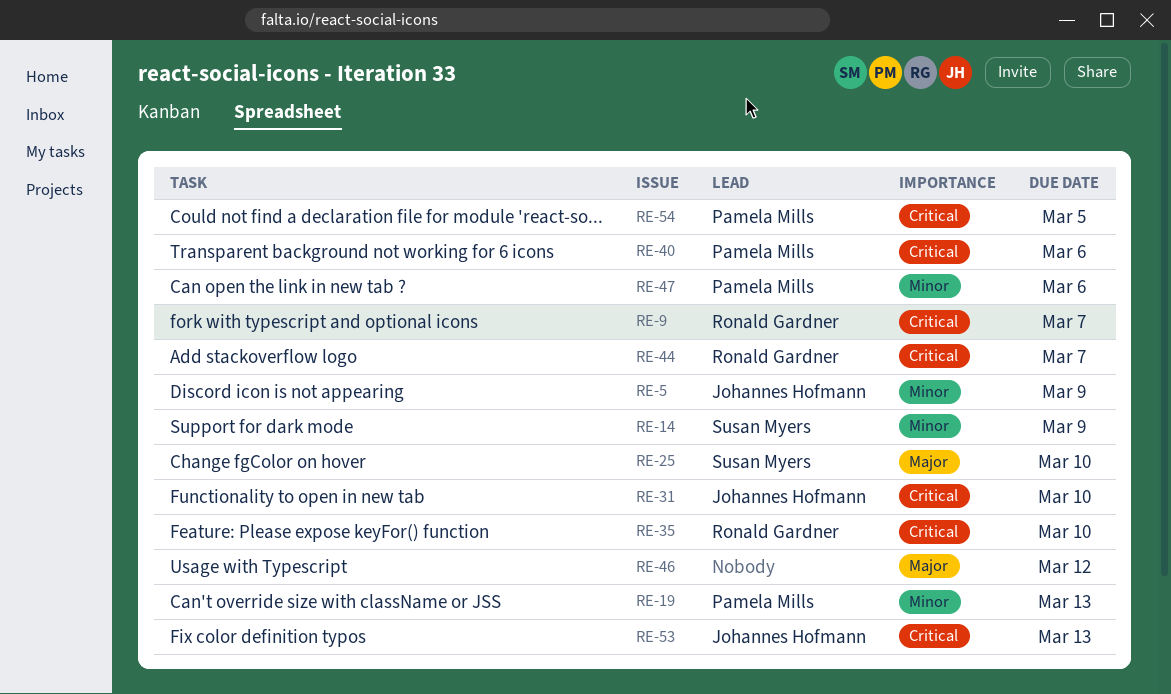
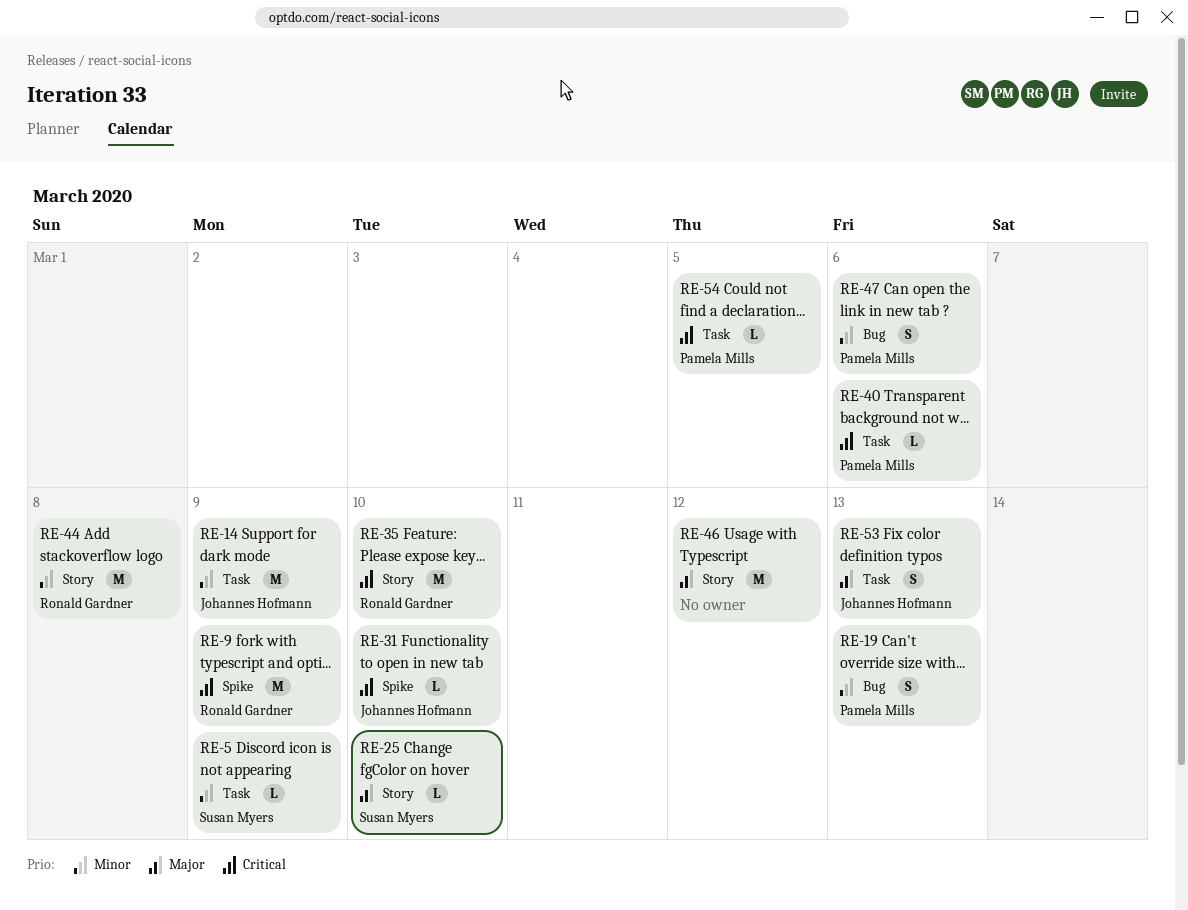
RE-5, owner: Johannes Hofmann -> Susan Myers
RE-9, due: Mar 7 -> Mar 9
RE-14, owner: Susan Myers -> Johannes Hofmann
RE-44, priority: Critical -> Minor
RE-44, due: Mar 7 -> Mar 8
RE-53, priority: Critical -> Major

